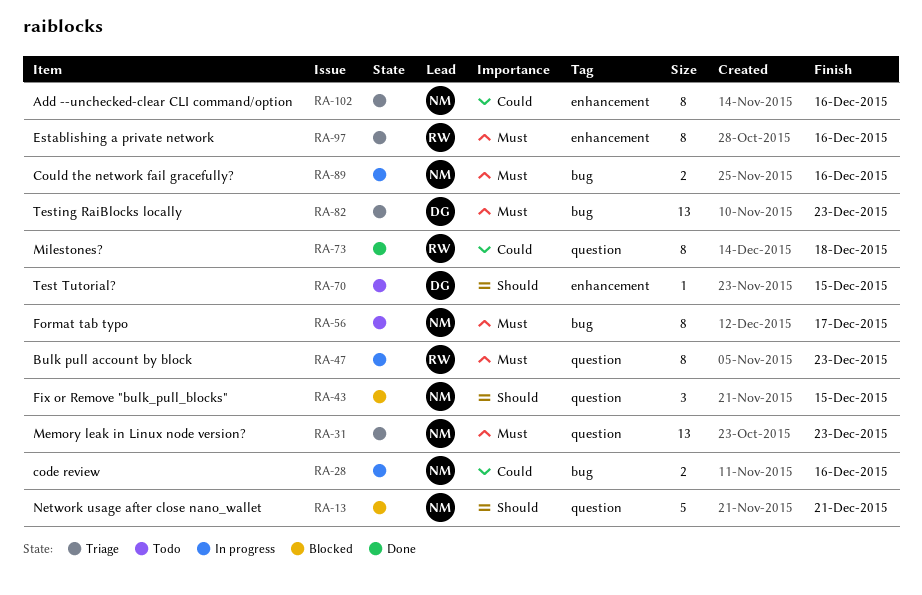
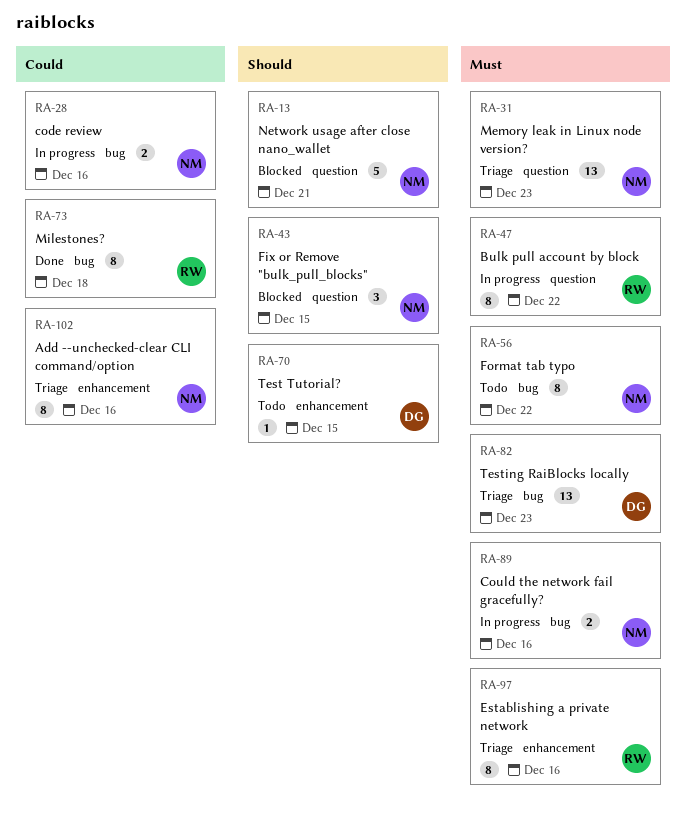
RA-47, due: Dec 23 -> Dec 22
RA-56, due: Dec 17 -> Dec 22
RA-73, label: question -> bug

